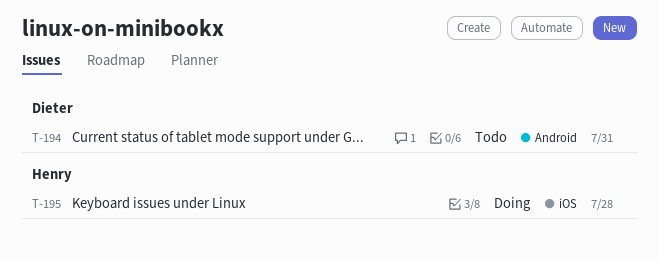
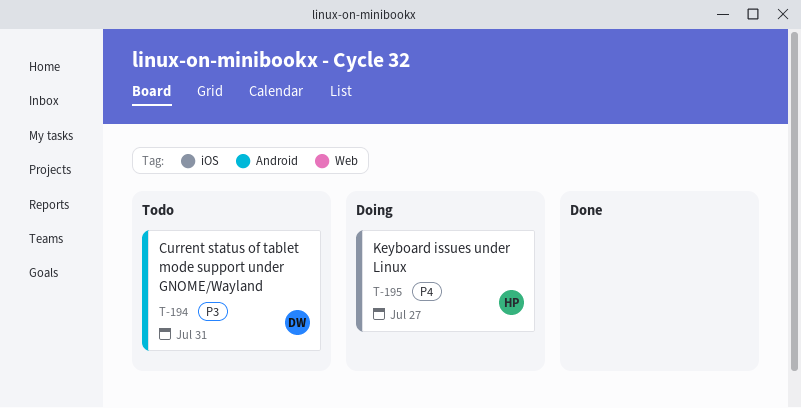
T-195, due: Jul 28 -> Jul 27

